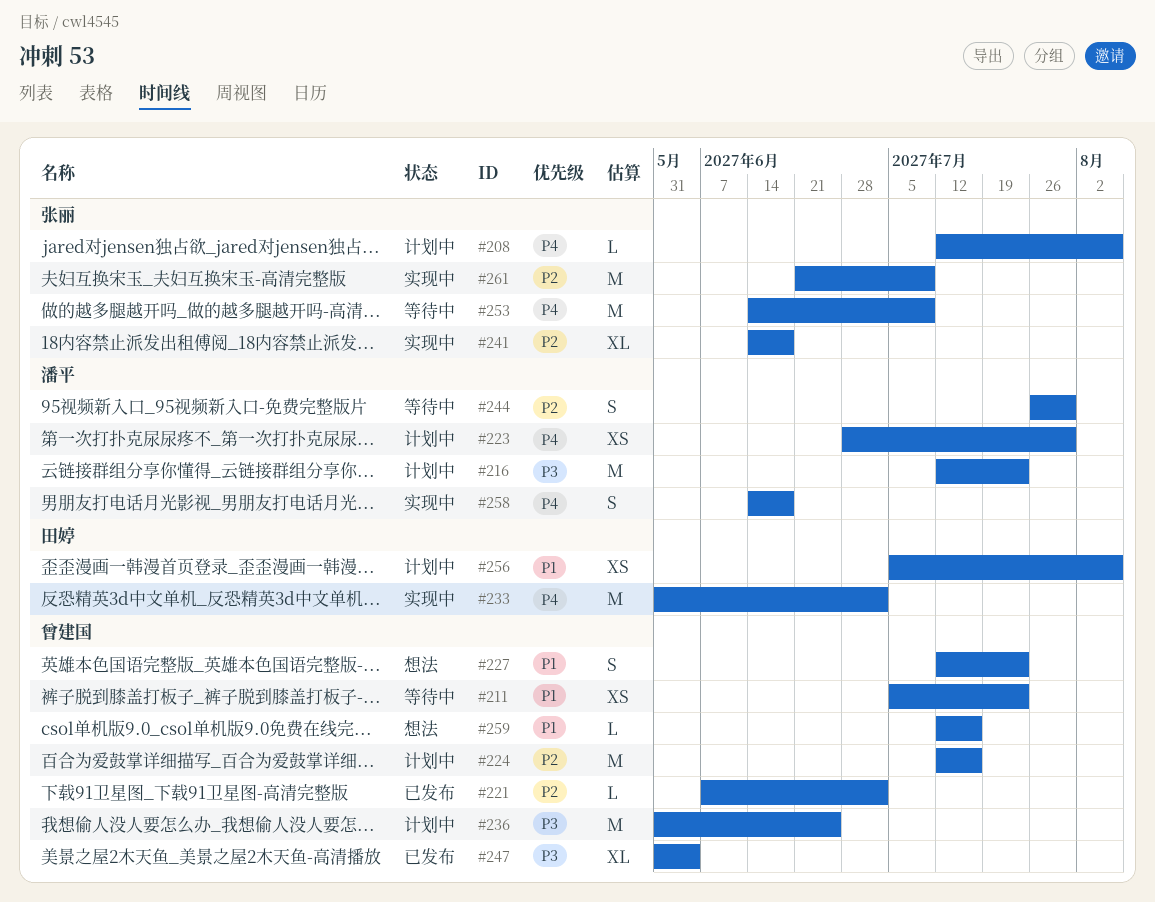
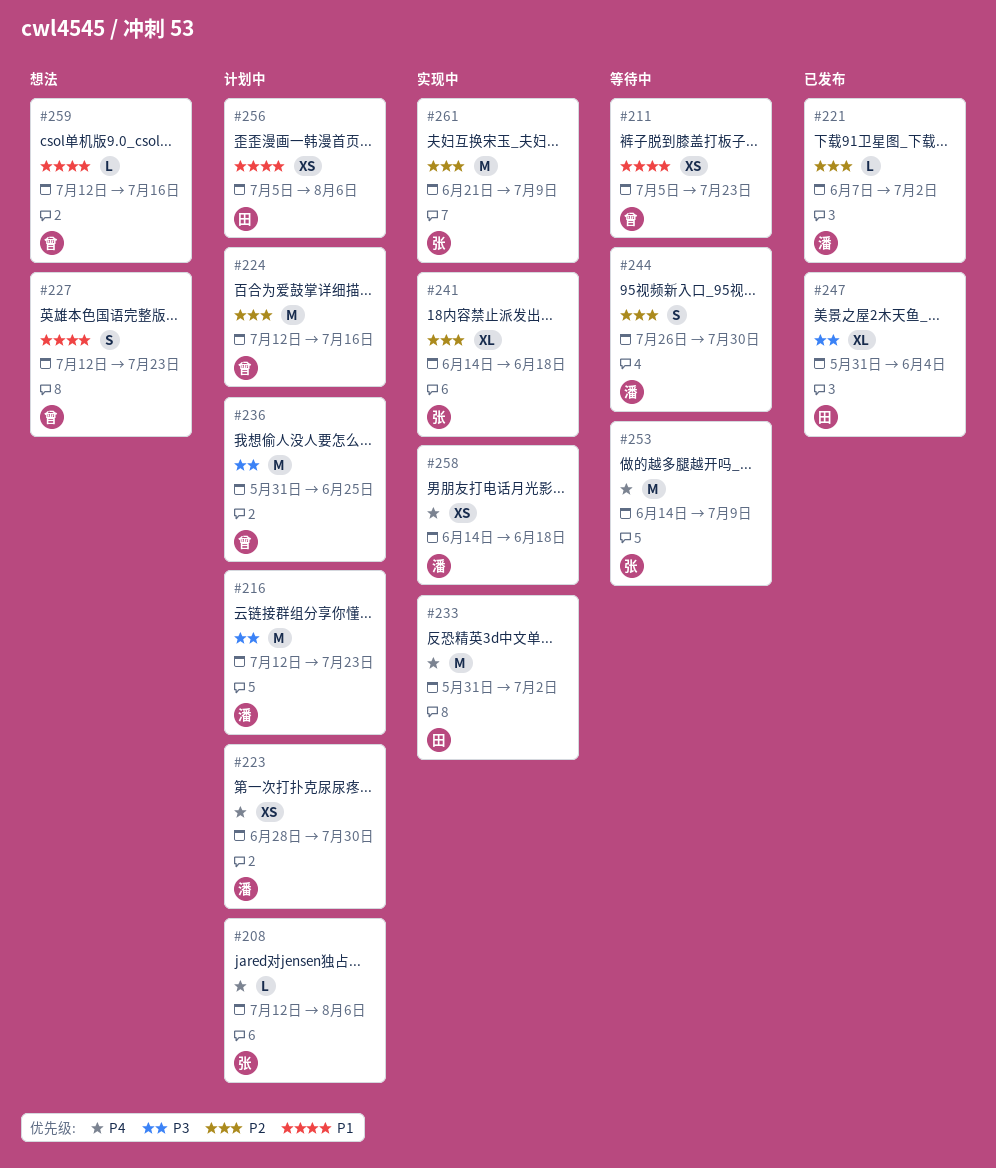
#221, owner: 曾建国 -> 潘平
#247, owner: 曾建国 -> 田婷
#258, estimate: S -> XS

